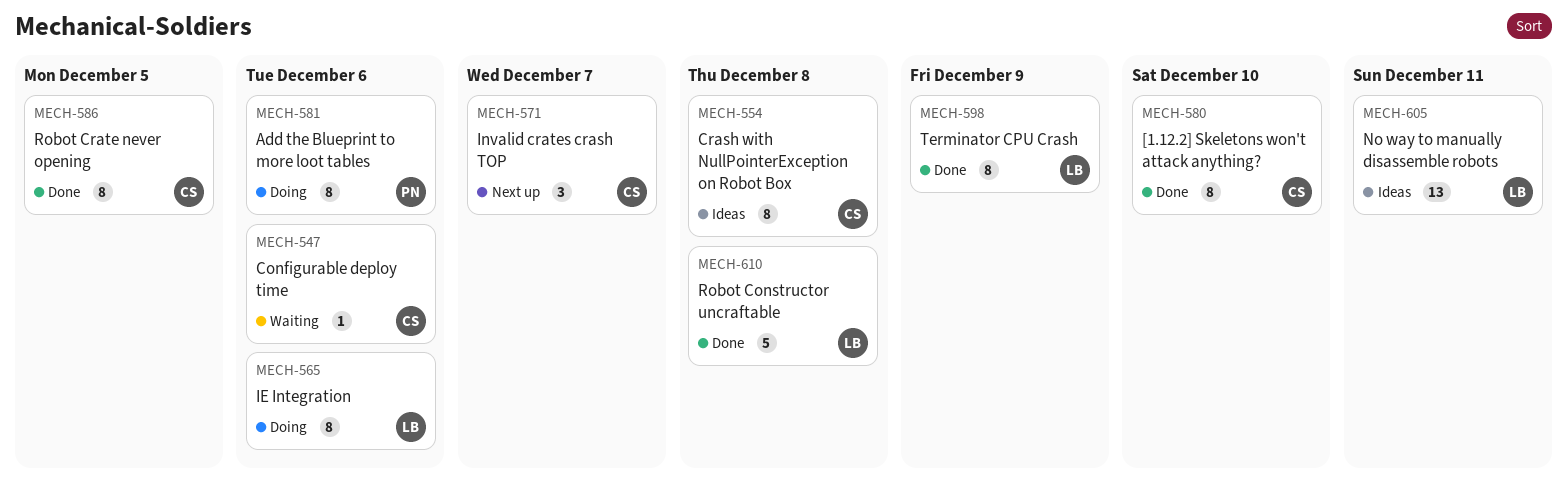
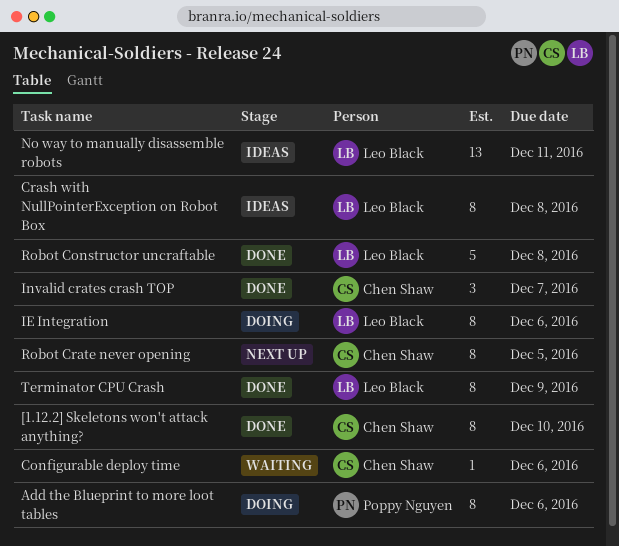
Crash with NullPointerException on Robot Box, owner: Chen Shaw -> Leo Black
Invalid crates crash TOP, status: Next up -> Done
Robot Crate never opening, status: Done -> Next up

